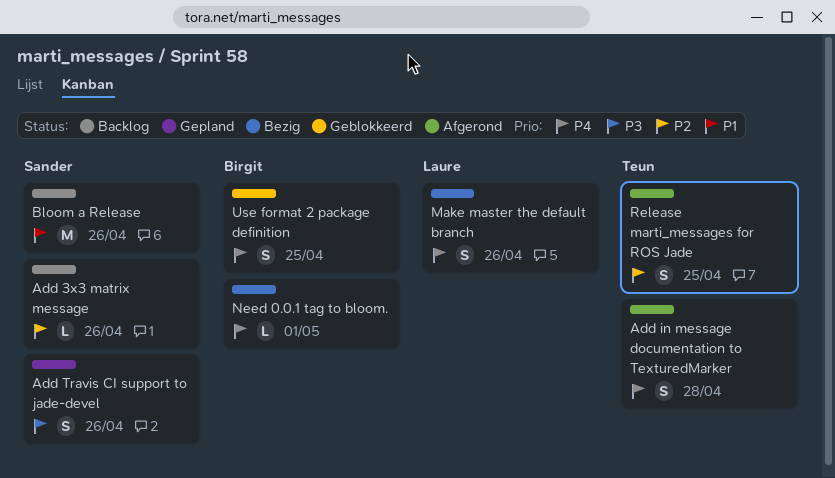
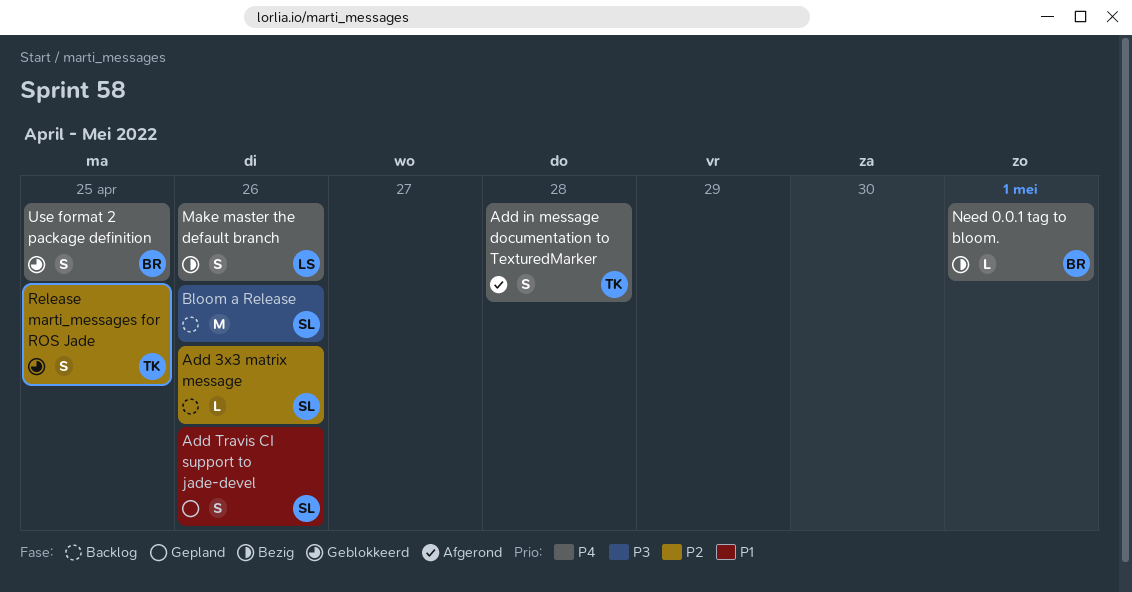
Add Travis CI support to jade-devel, priority: P3 -> P1
Bloom a Release, priority: P1 -> P3
Release marti_messages for ROS Jade, status: Afgerond -> Geblokkeerd

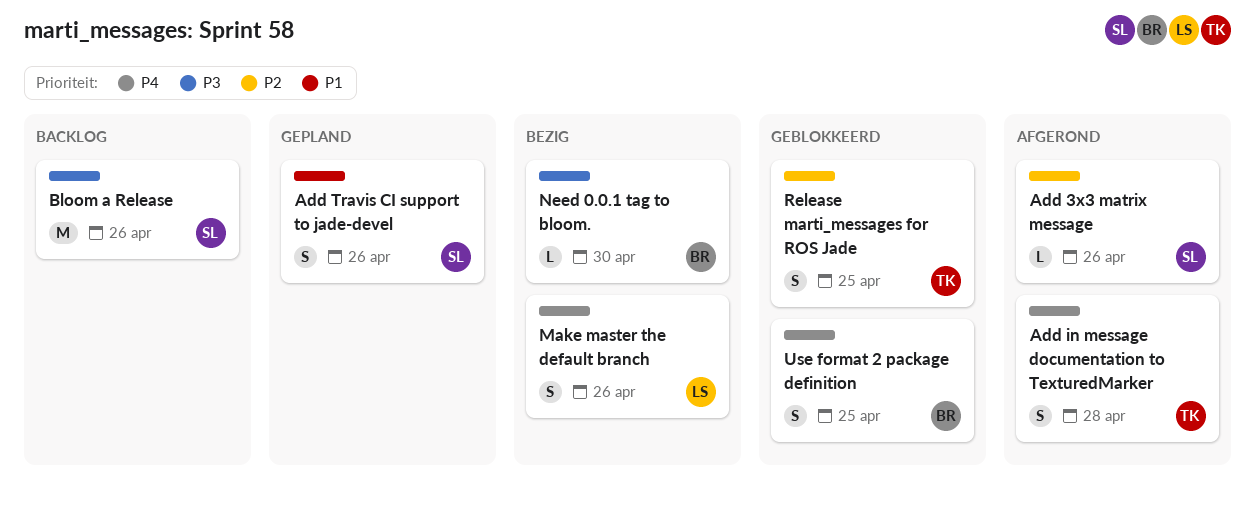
Add 3x3 matrix message, status: Backlog -> Afgerond
Need 0.0.1 tag to bloom., priority: P4 -> P3
Need 0.0.1 tag to bloom., due: May 1 -> Apr 30

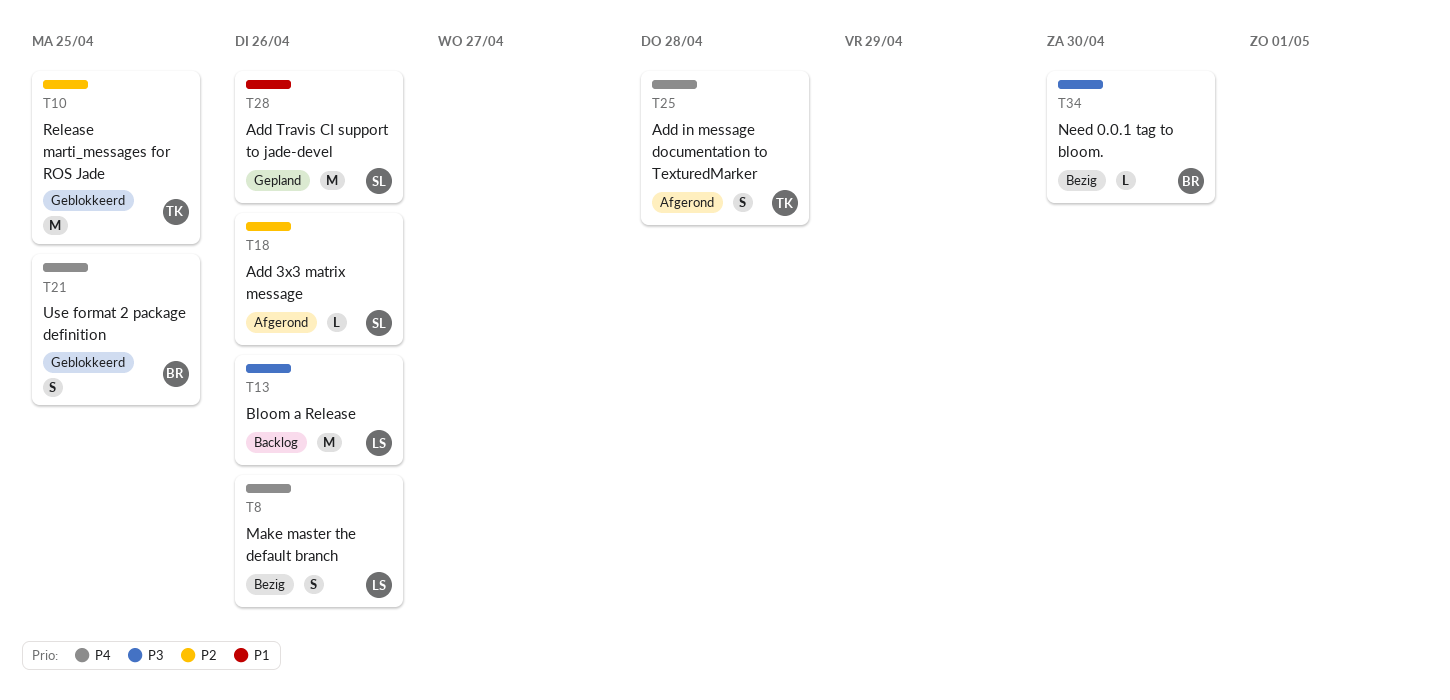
Add Travis CI support to jade-devel, estimate: S -> M
Bloom a Release, owner: SL -> LS
Release marti_messages for ROS Jade, estimate: S -> M

